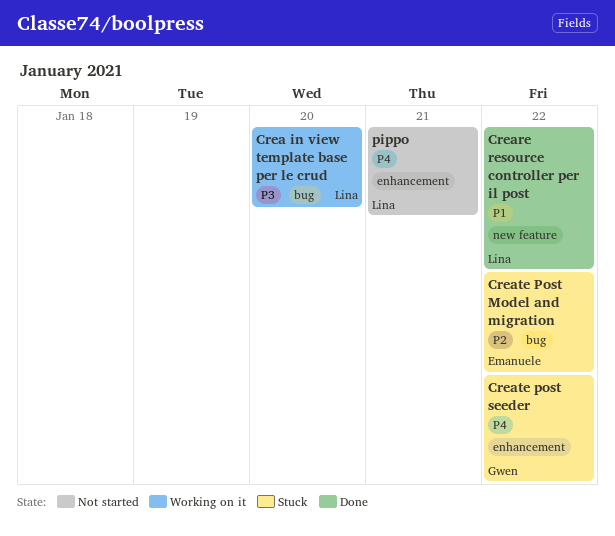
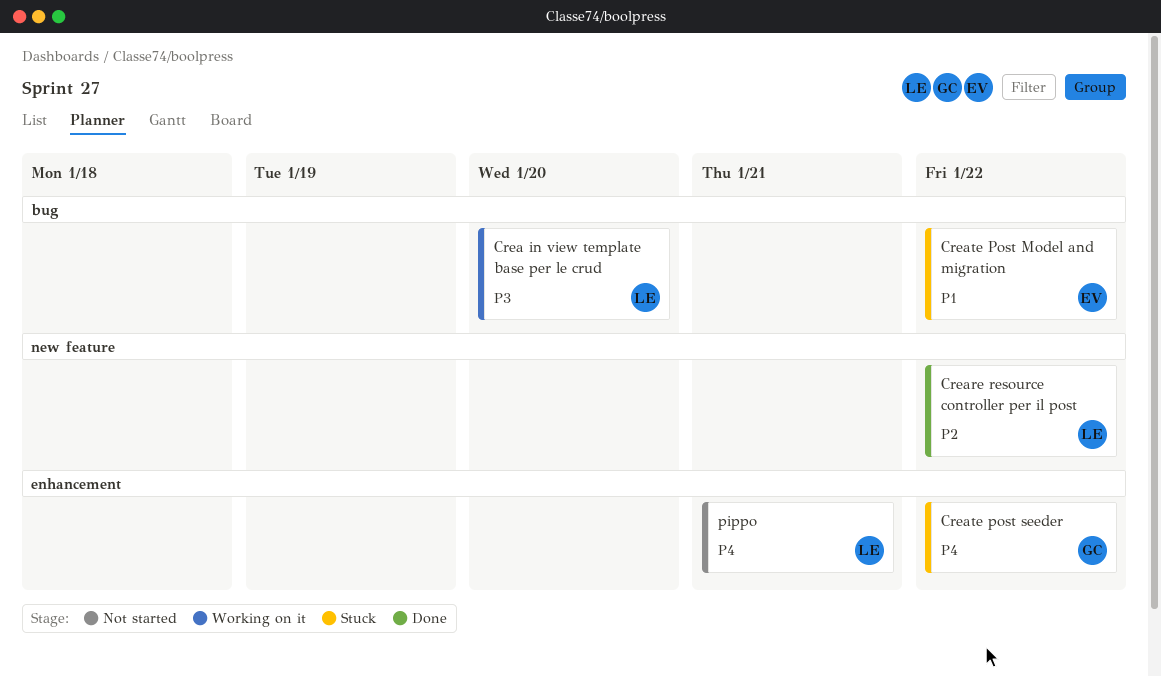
Creare resource controller per il post, priority: P1 -> P2
Create Post Model and migration, priority: P2 -> P1

